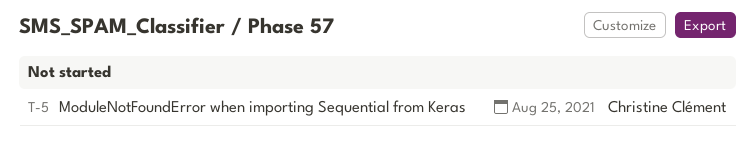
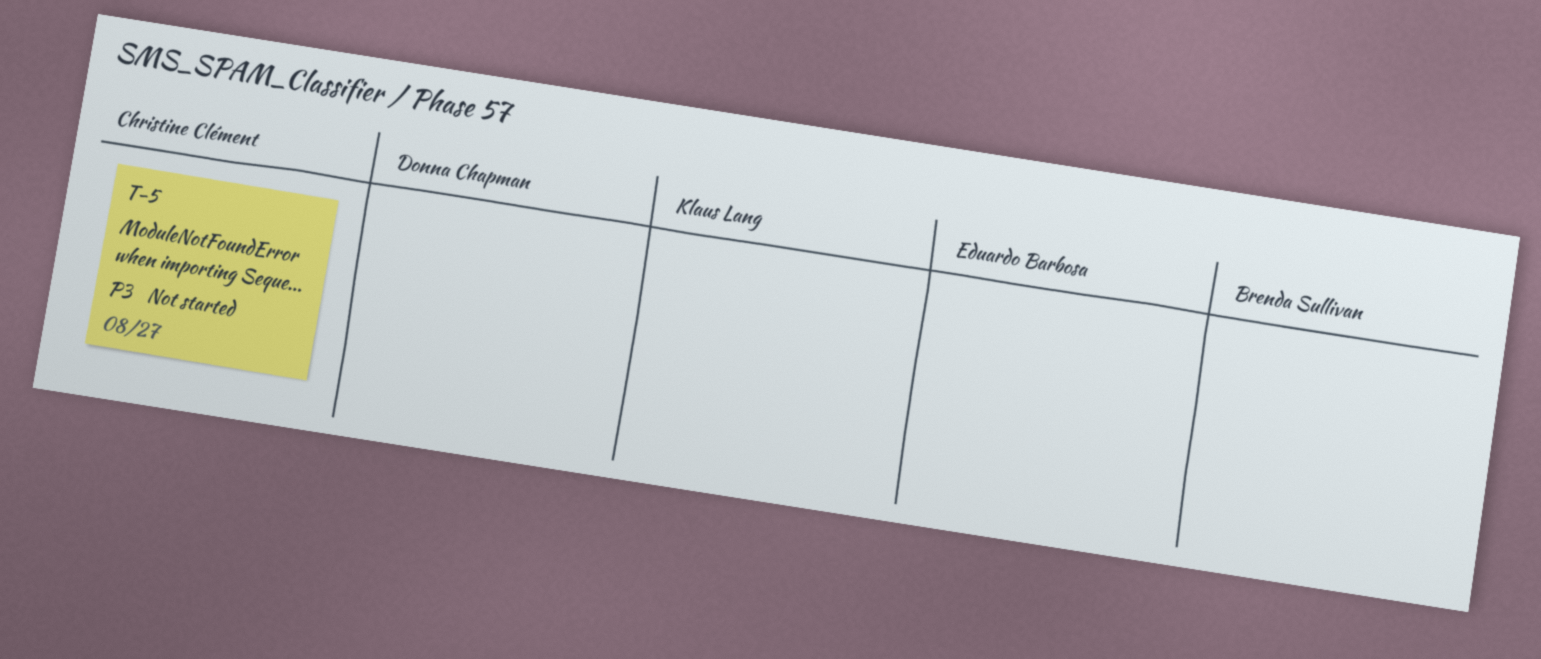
T-5, due: Aug 25 -> Aug 27

